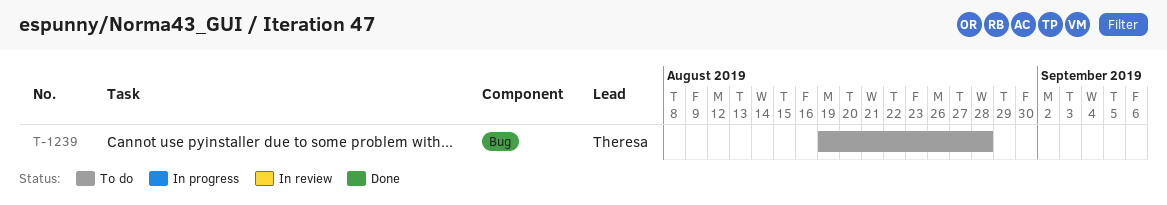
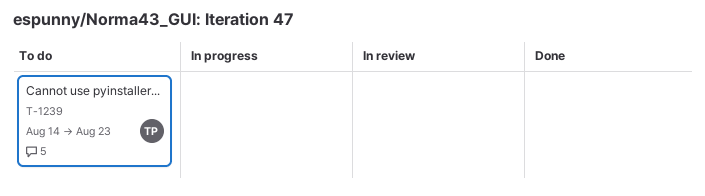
T-1239, start: Aug 19 -> Aug 14
T-1239, due: Aug 28 -> Aug 23

